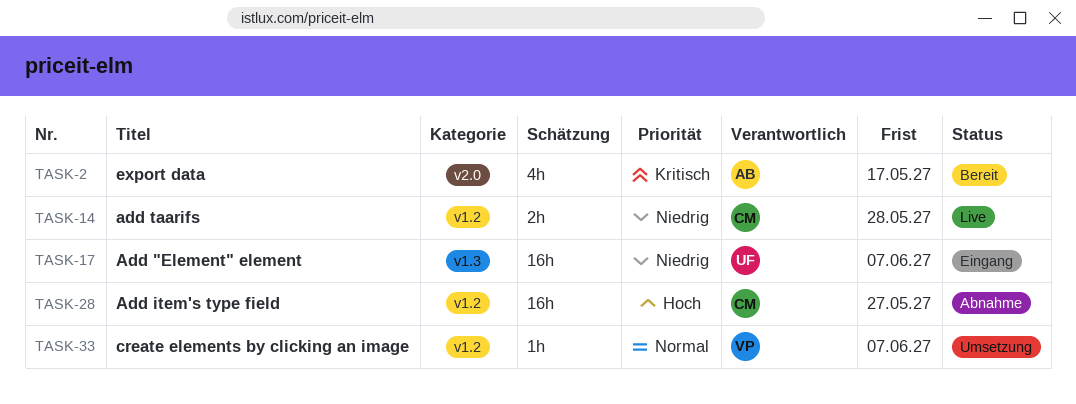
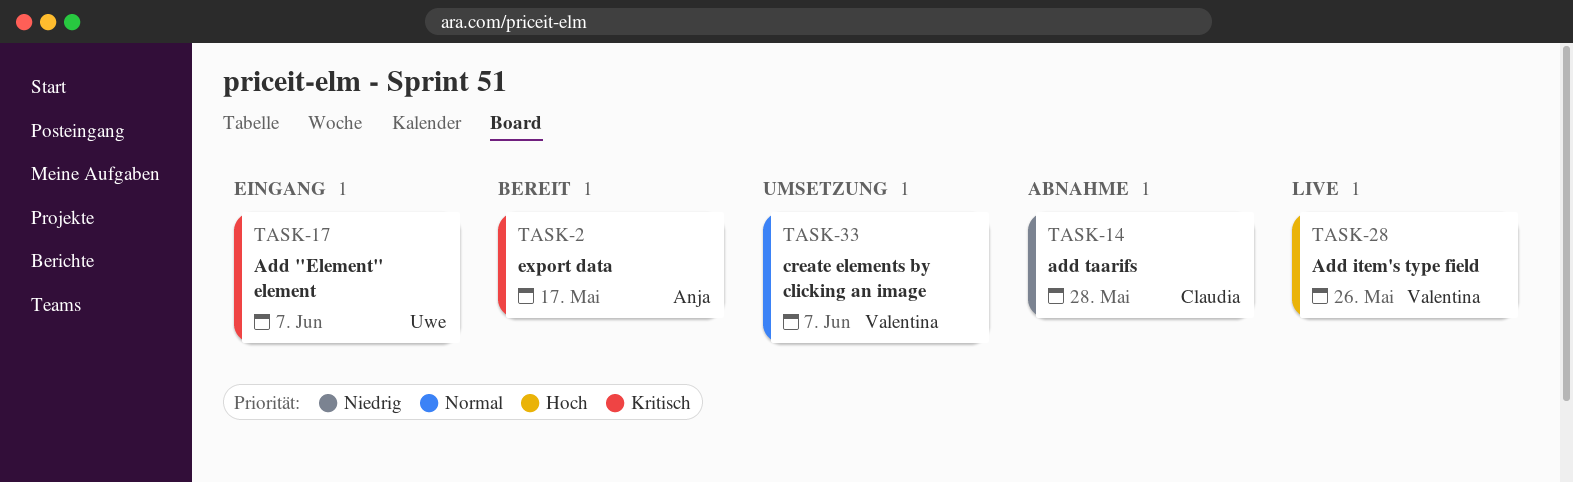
TASK-14, status: Live -> Abnahme
TASK-17, priority: Niedrig -> Kritisch
TASK-28, status: Abnahme -> Live
TASK-28, owner: Claudia -> Valentina
TASK-28, due: May 27 -> May 26

